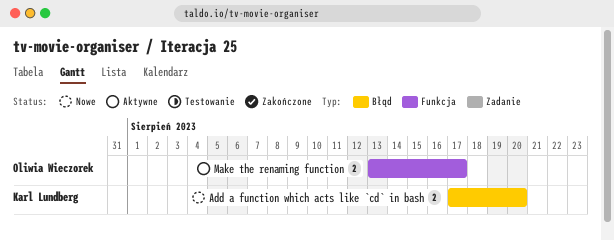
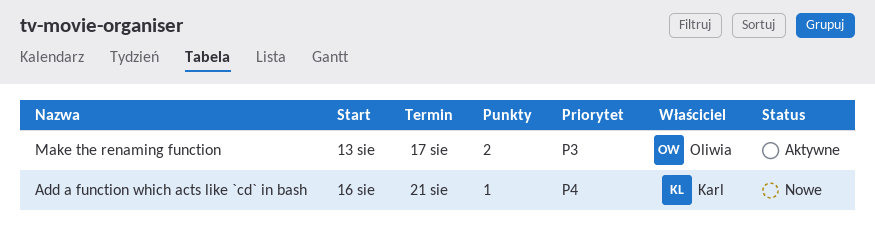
Add a function which acts like `cd` in bash, estimate: 2 -> 1
Add a function which acts like `cd` in bash, start: Aug 17 -> Aug 16
Add a function which acts like `cd` in bash, due: Aug 20 -> Aug 21

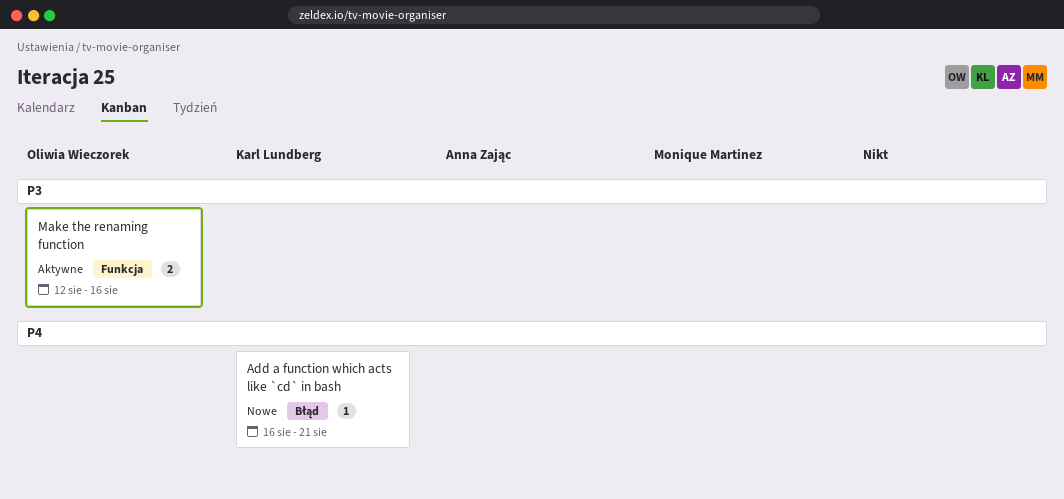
Make the renaming function, start: Aug 13 -> Aug 12
Make the renaming function, due: Aug 17 -> Aug 16

